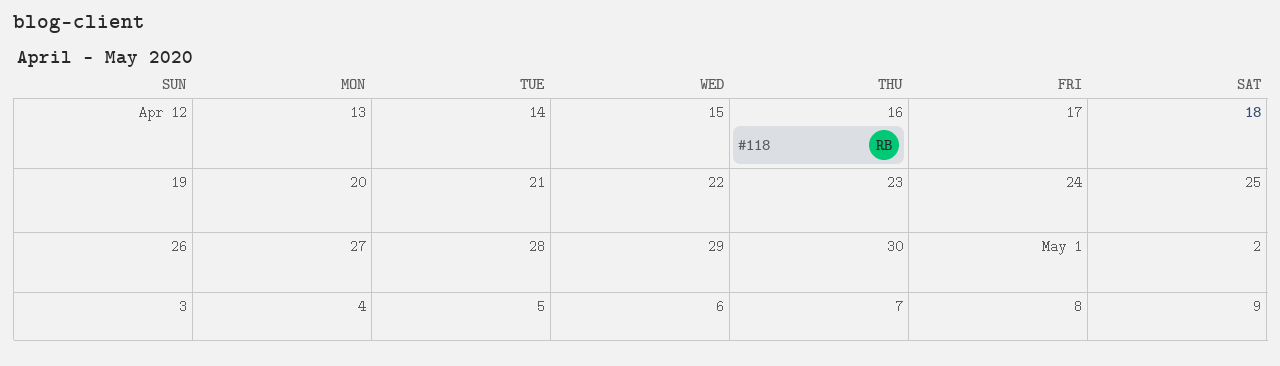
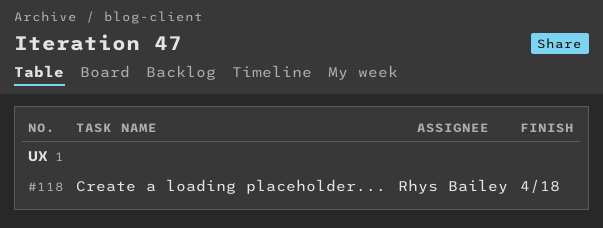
#118, due: Apr 16 -> Apr 18

